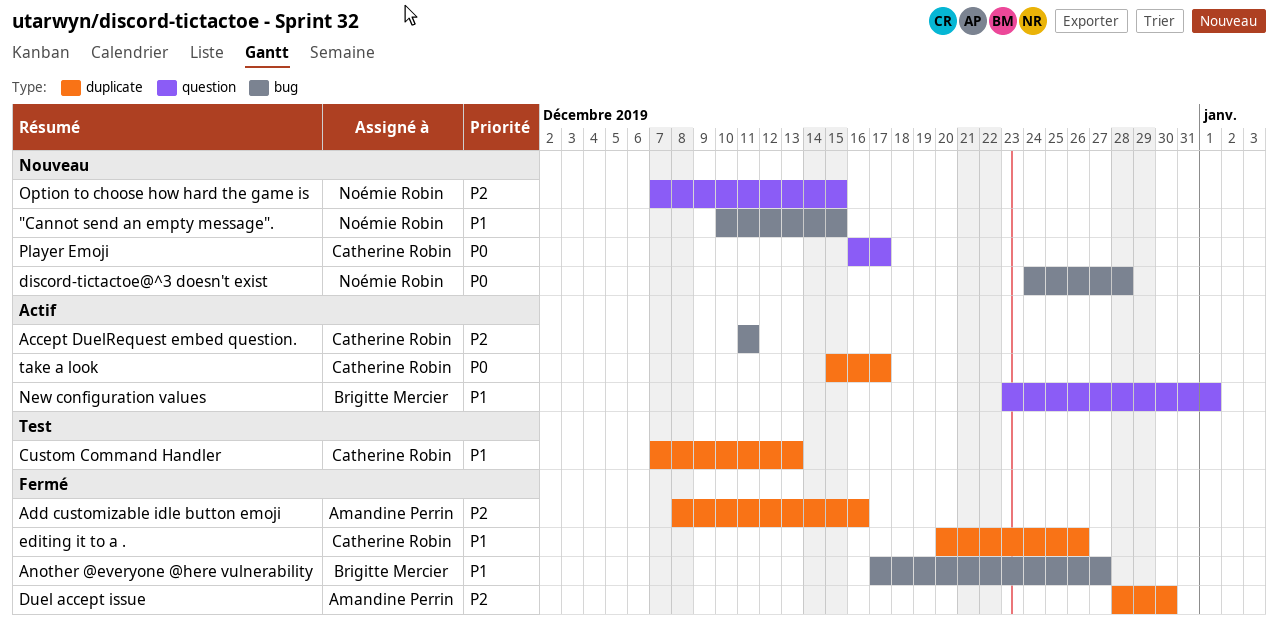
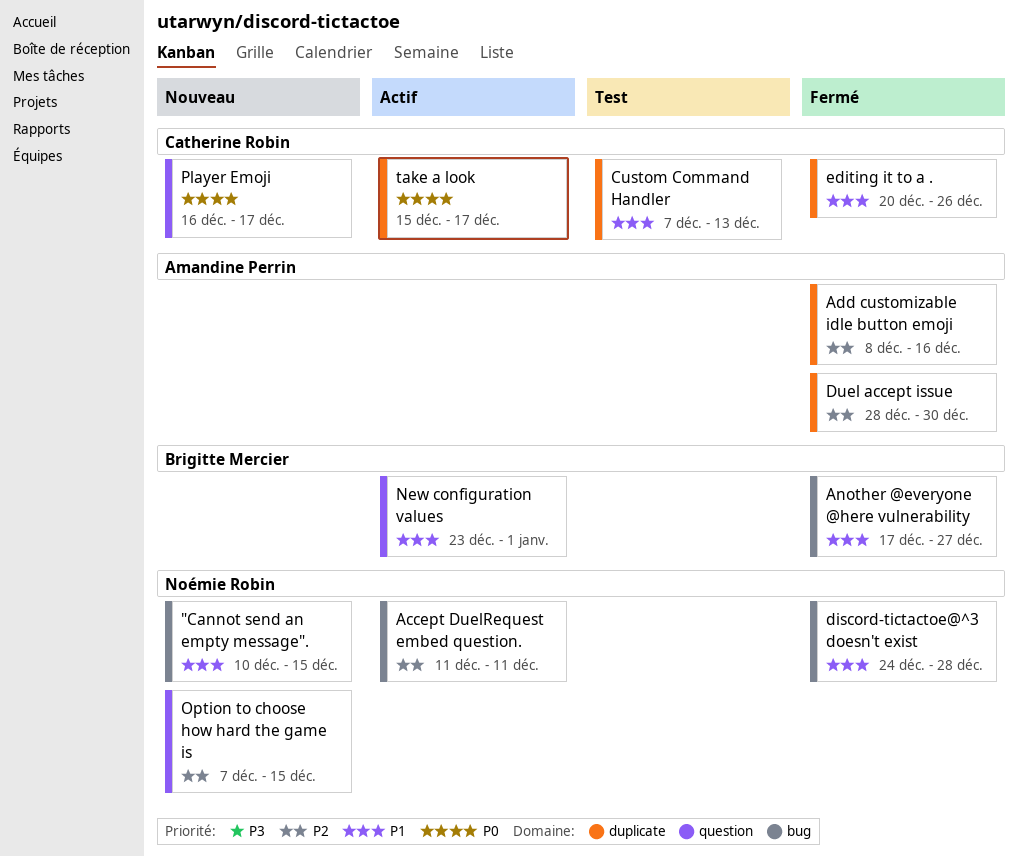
Accept DuelRequest embed question., owner: Catherine Robin -> Noémie Robin
discord-tictactoe@^3 doesn't exist, status: Nouveau -> Fermé
discord-tictactoe@^3 doesn't exist, priority: P0 -> P1

